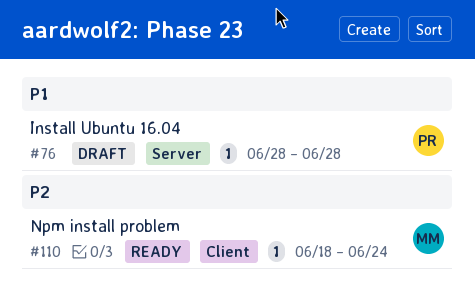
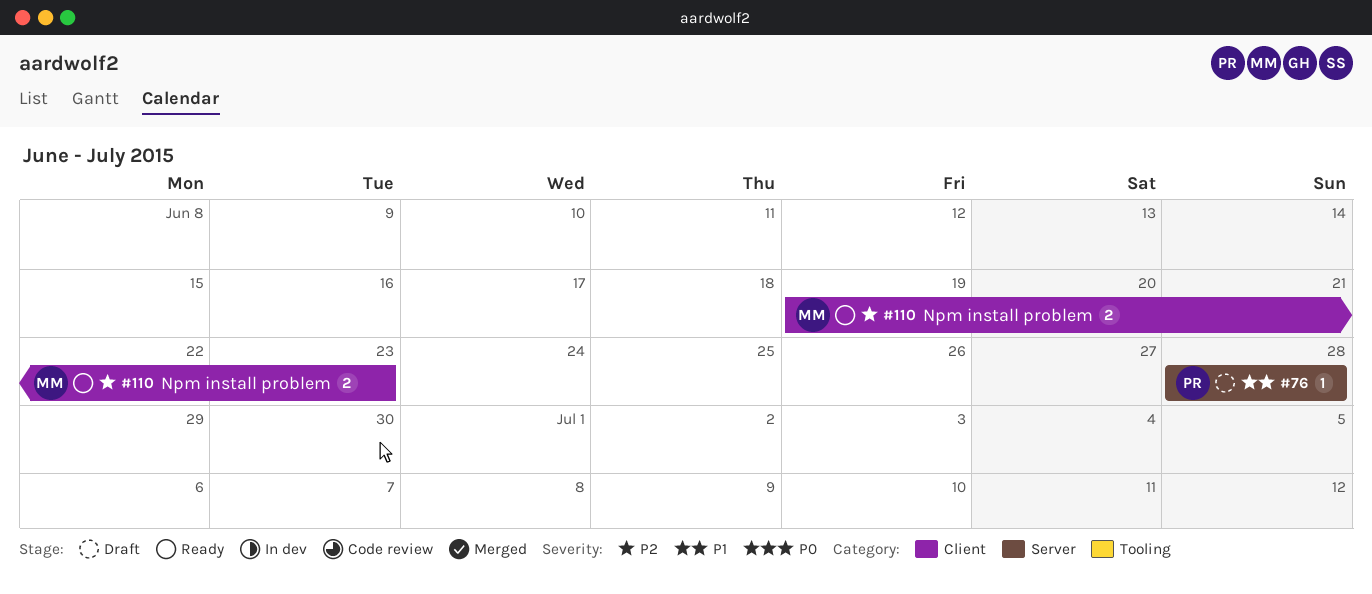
#110, estimate: 1 -> 2
#110, start: Jun 18 -> Jun 19
#110, due: Jun 24 -> Jun 23

